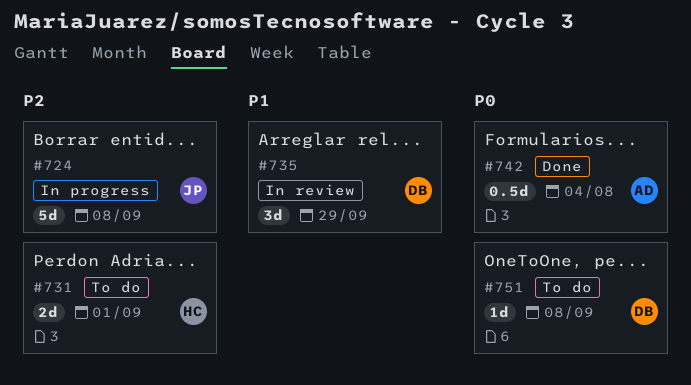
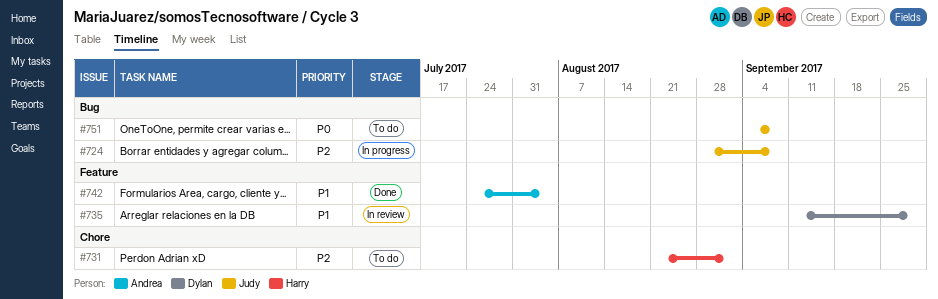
#742, priority: P0 -> P1
#751, owner: Dylan -> Judy

